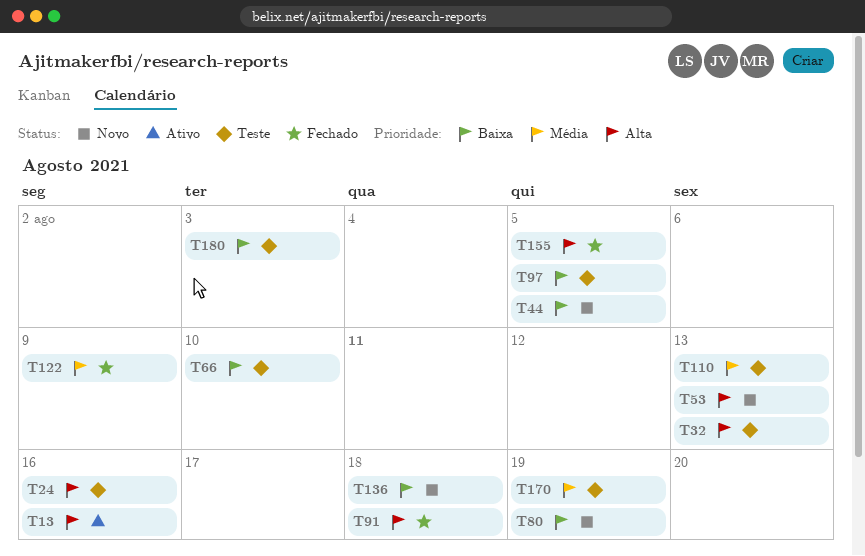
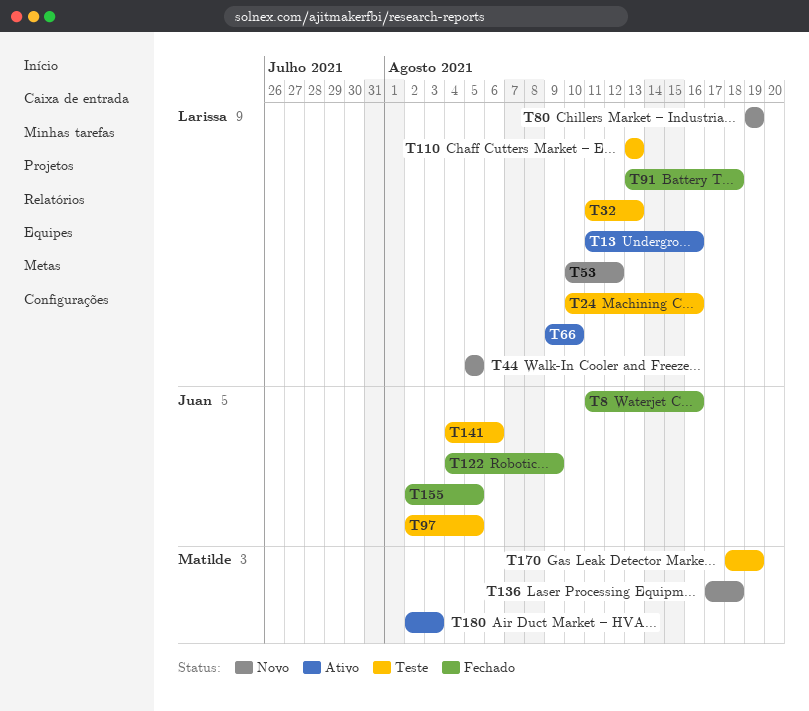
T8: none -> present
T53, due: Aug 13 -> Aug 12
T66, status: Teste -> Ativo
T141: none -> present
T180, status: Teste -> Ativo

